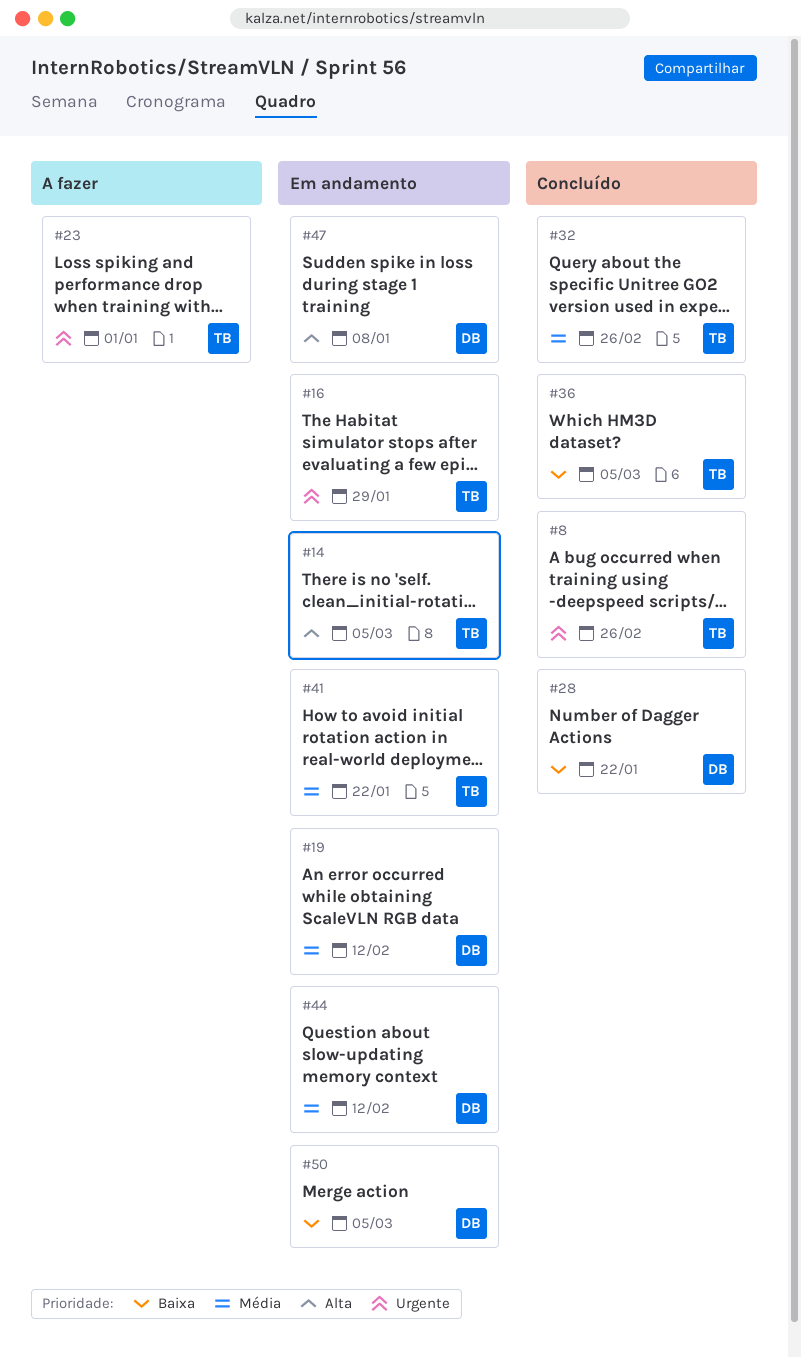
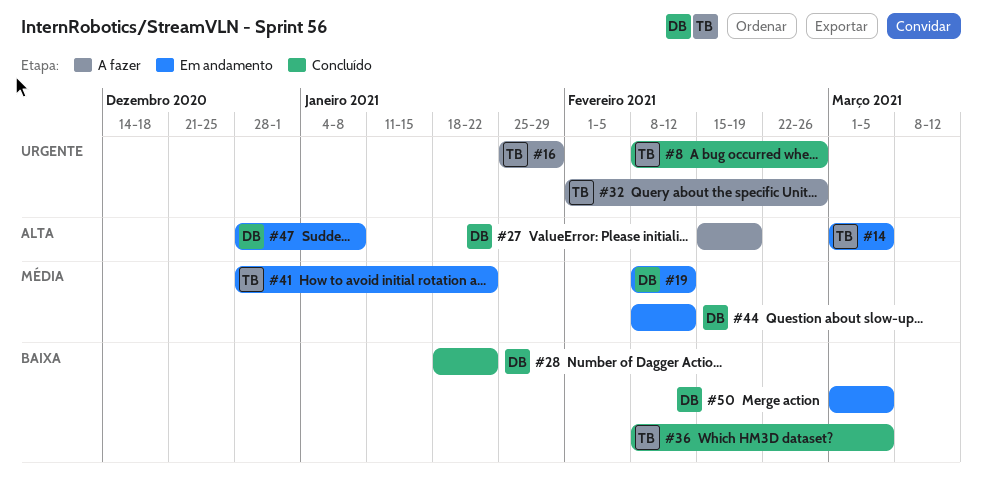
#16, status: Em andamento -> A fazer
#23: present -> none
#27: none -> present
#32, status: Concluído -> A fazer
#32, priority: Média -> Urgente

